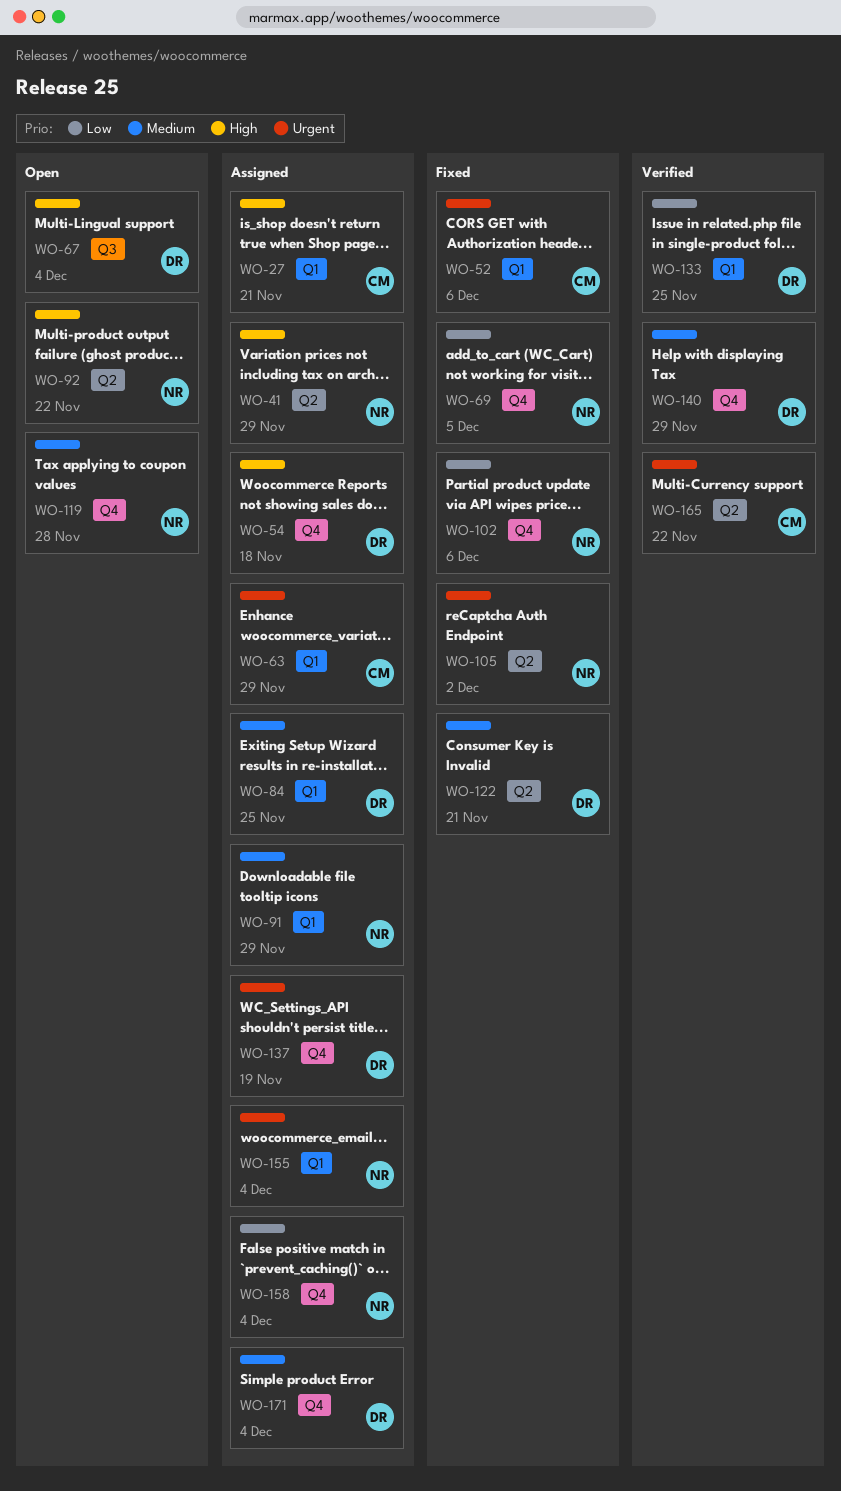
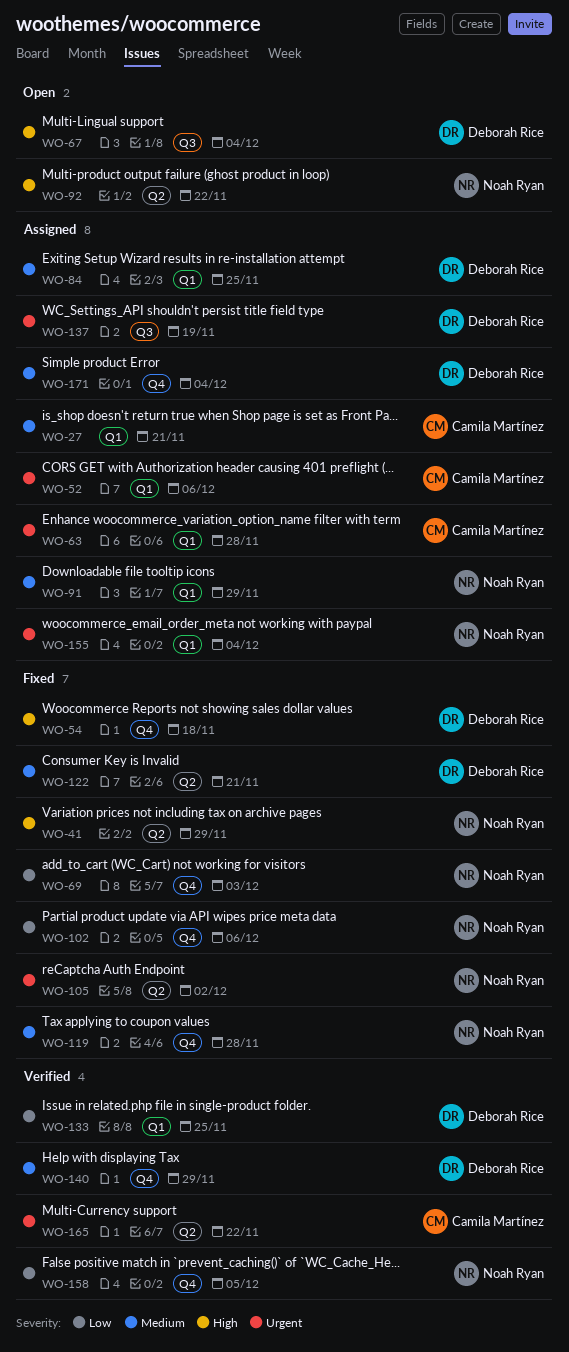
WO-27, priority: High -> Medium
WO-41, status: Assigned -> Fixed
WO-52, status: Fixed -> Assigned
WO-54, status: Assigned -> Fixed
WO-63, due: Nov 29 -> Nov 28
WO-69, due: Dec 5 -> Dec 3
WO-119, status: Open -> Fixed
WO-137, label: Q4 -> Q3
WO-158, status: Assigned -> Verified
WO-158, due: Dec 4 -> Dec 5

